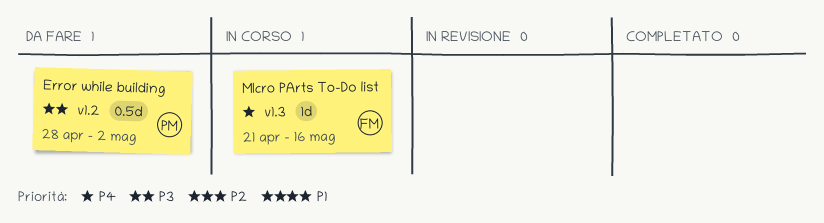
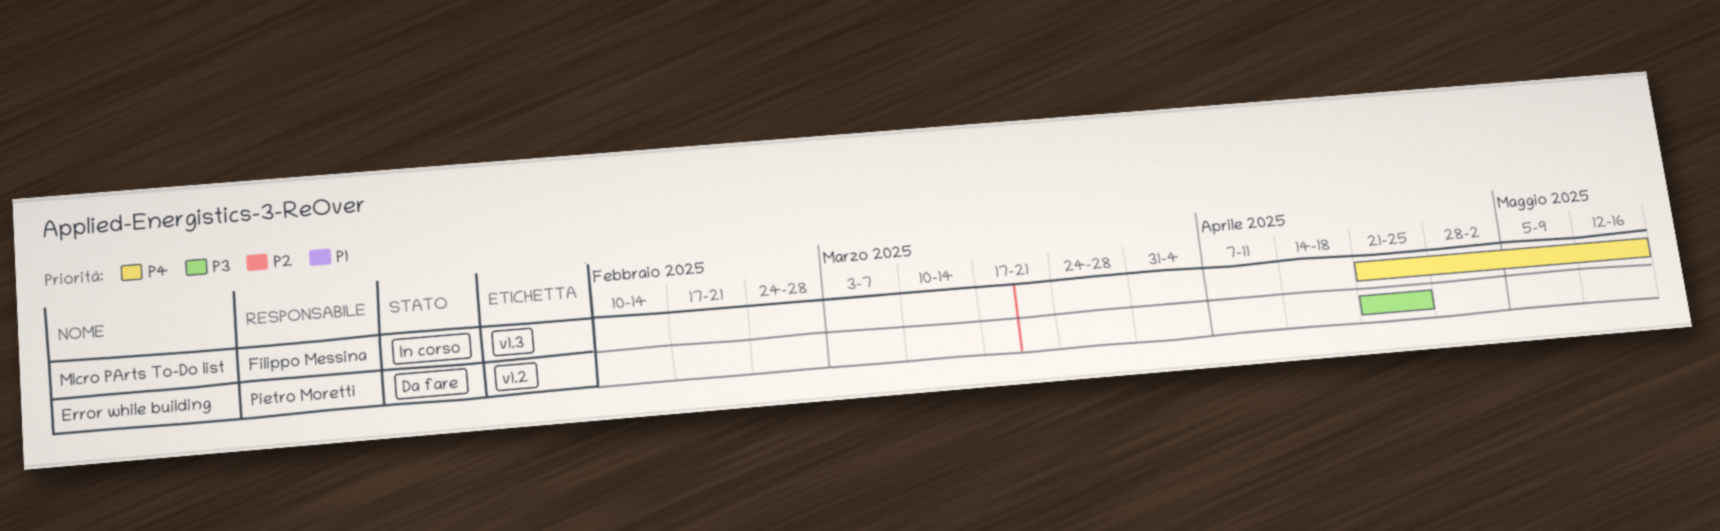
Error while building, start: Apr 28 -> Apr 21
Error while building, due: May 2 -> Apr 25

